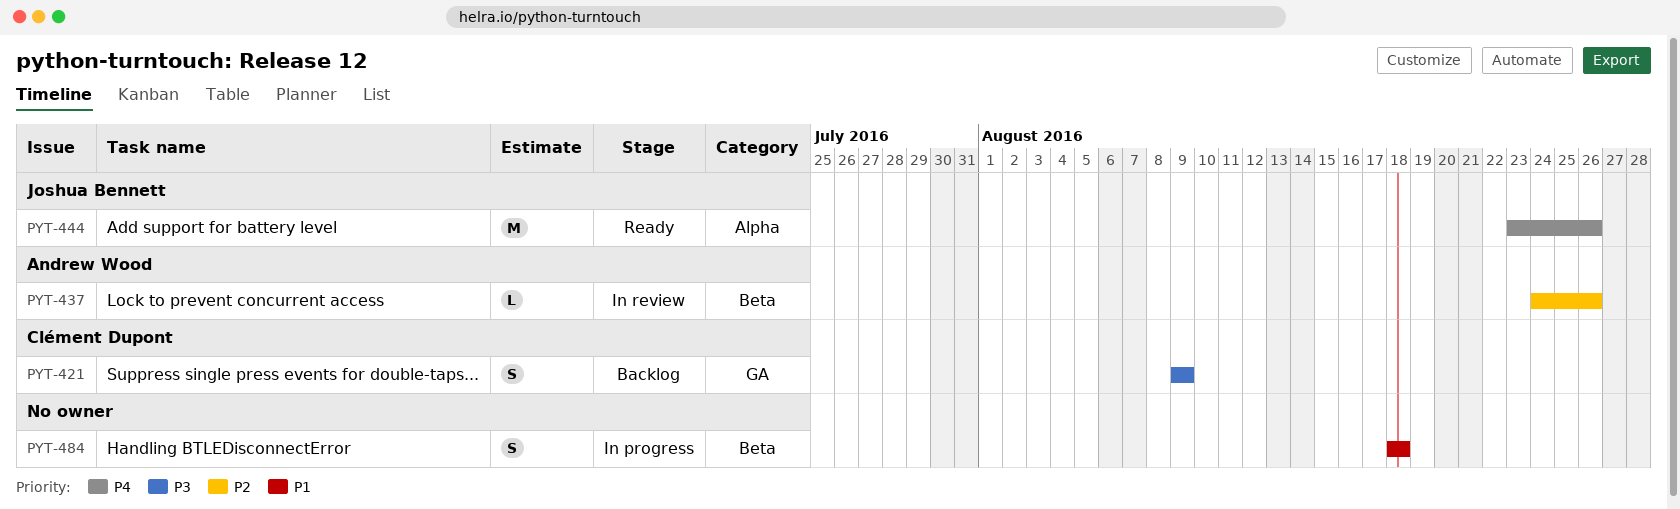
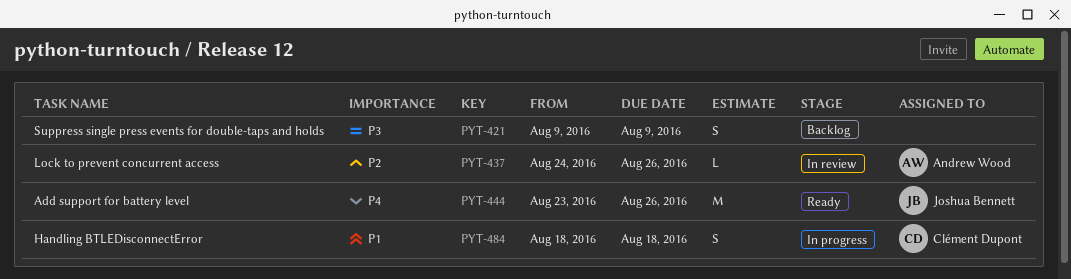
PYT-421, owner: Clément Dupont -> none
PYT-484, owner: none -> Clément Dupont

